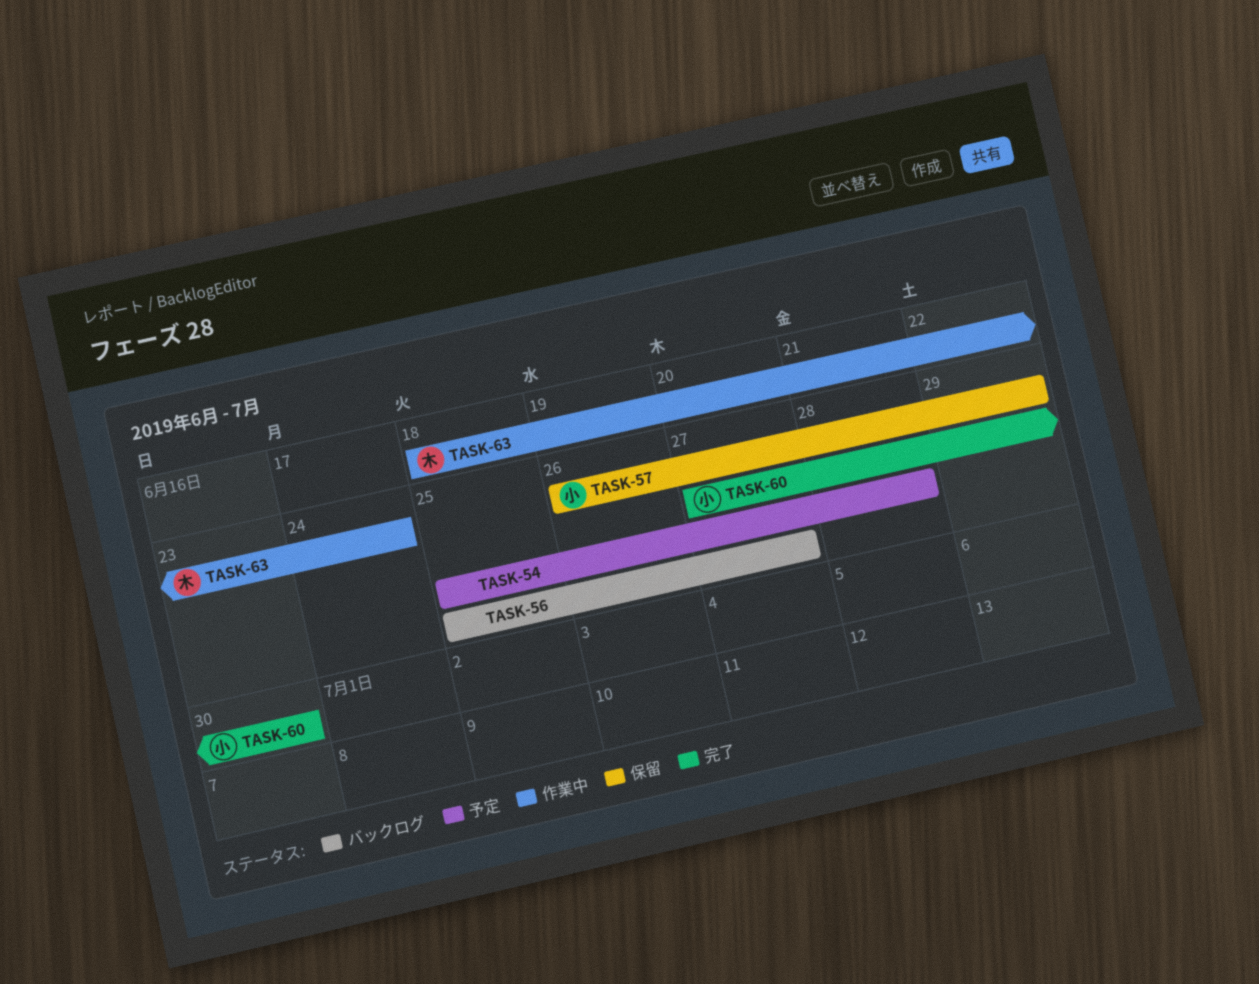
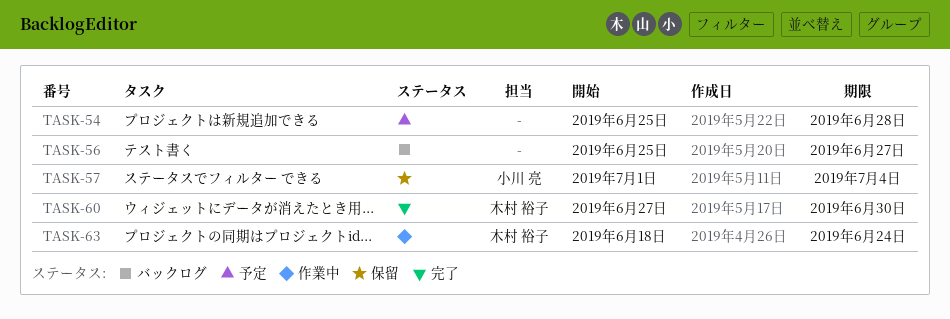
TASK-57, start: Jun 26 -> Jul 1
TASK-57, due: Jun 29 -> Jul 4
TASK-60, owner: 小川 亮 -> 木村 裕子

